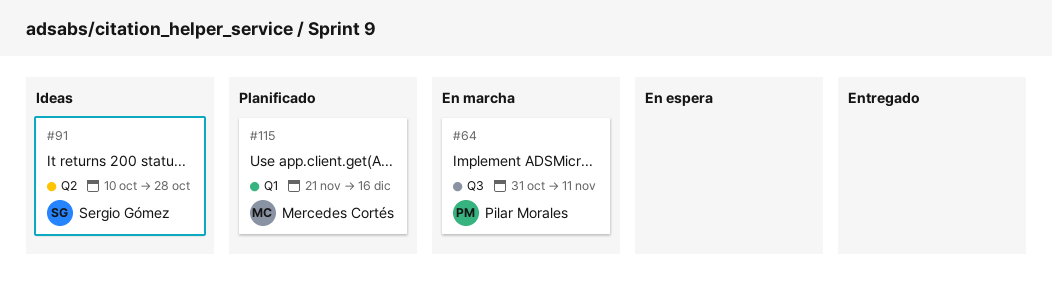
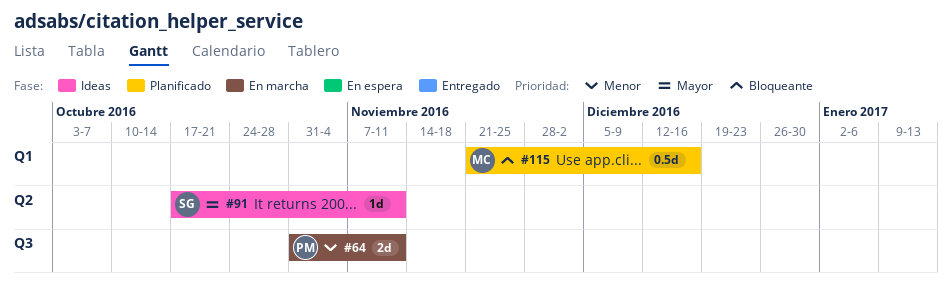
#91, start: Oct 10 -> Oct 17
#91, due: Oct 28 -> Nov 11

